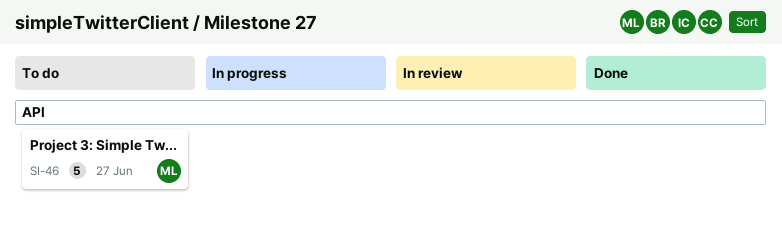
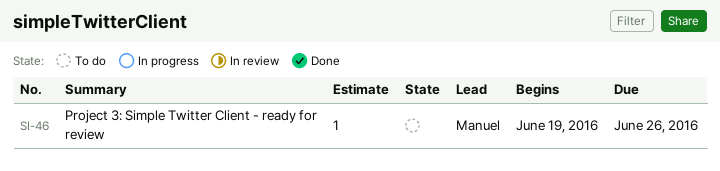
SI-46, estimate: 5 -> 1
SI-46, due: Jun 27 -> Jun 26

